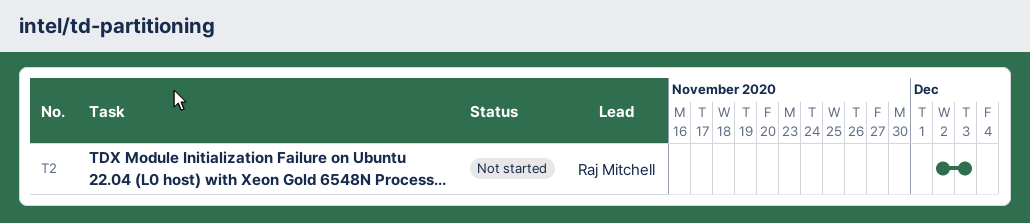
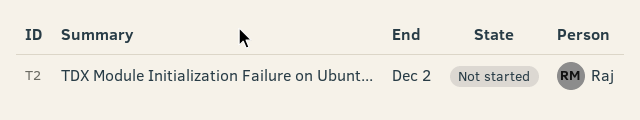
T2, due: Dec 3 -> Dec 2

